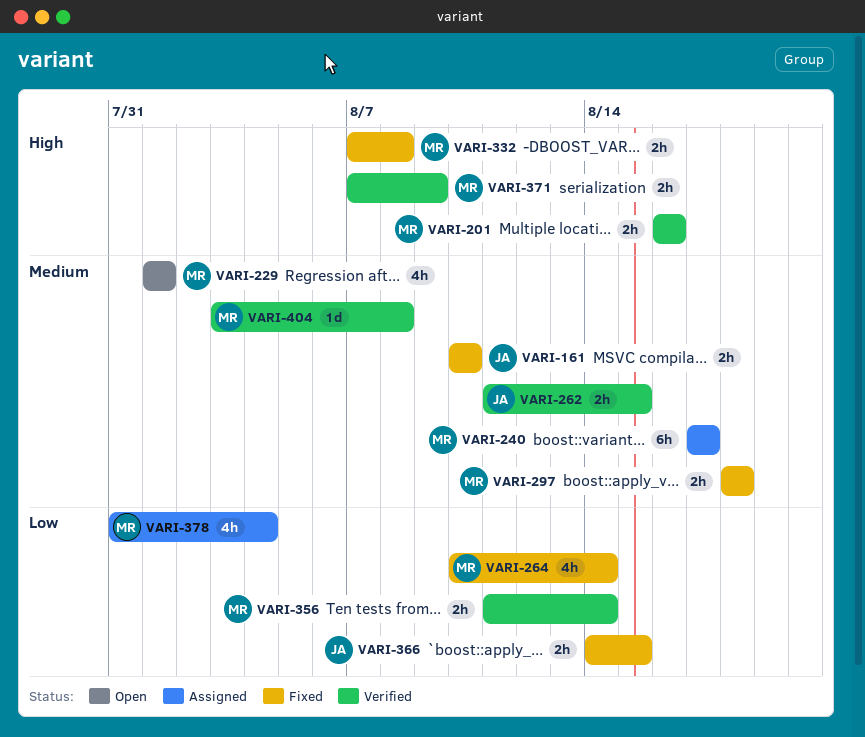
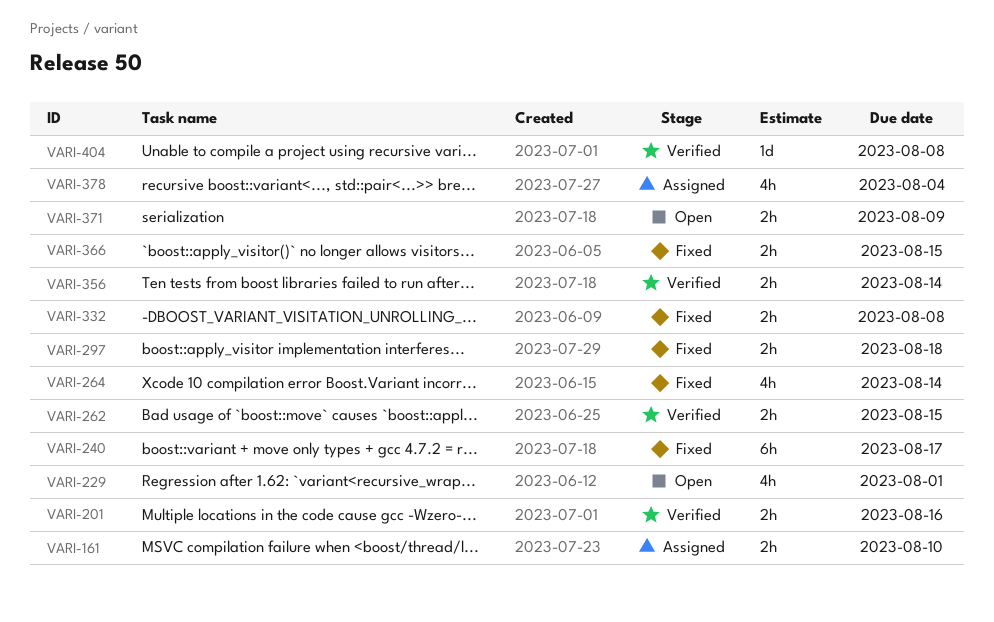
VARI-161, status: Fixed -> Assigned
VARI-240, status: Assigned -> Fixed
VARI-371, status: Verified -> Open

